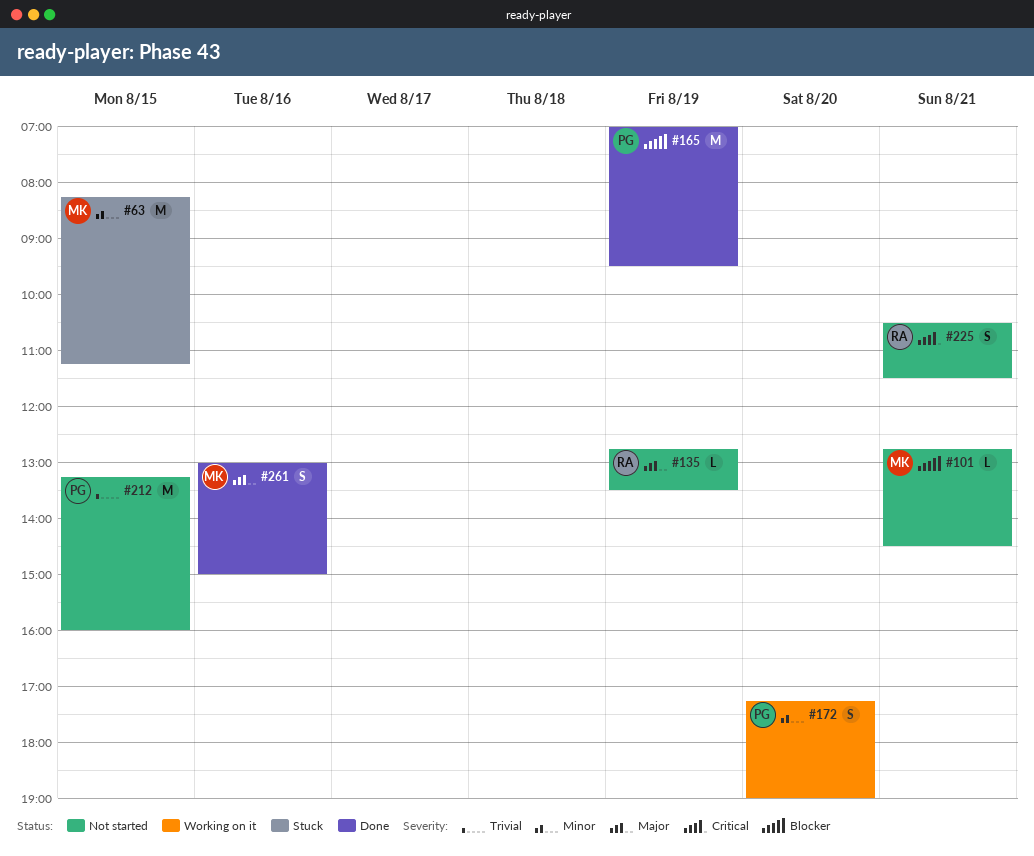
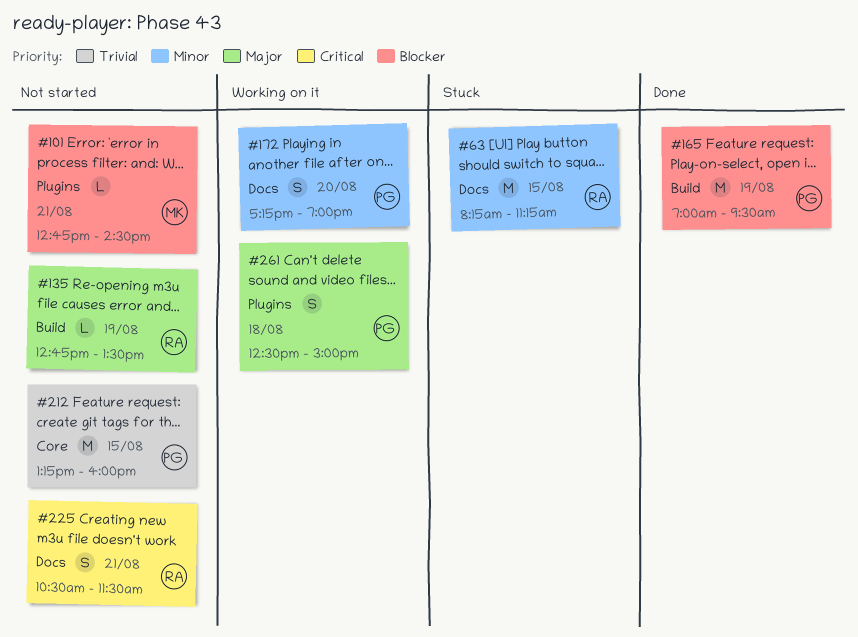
#63, owner: MK -> RA
#261, status: Done -> Working on it
#261, owner: MK -> PG
#261, day: Aug 16 -> Aug 18
#261, begins: 13:00 -> 12:30

